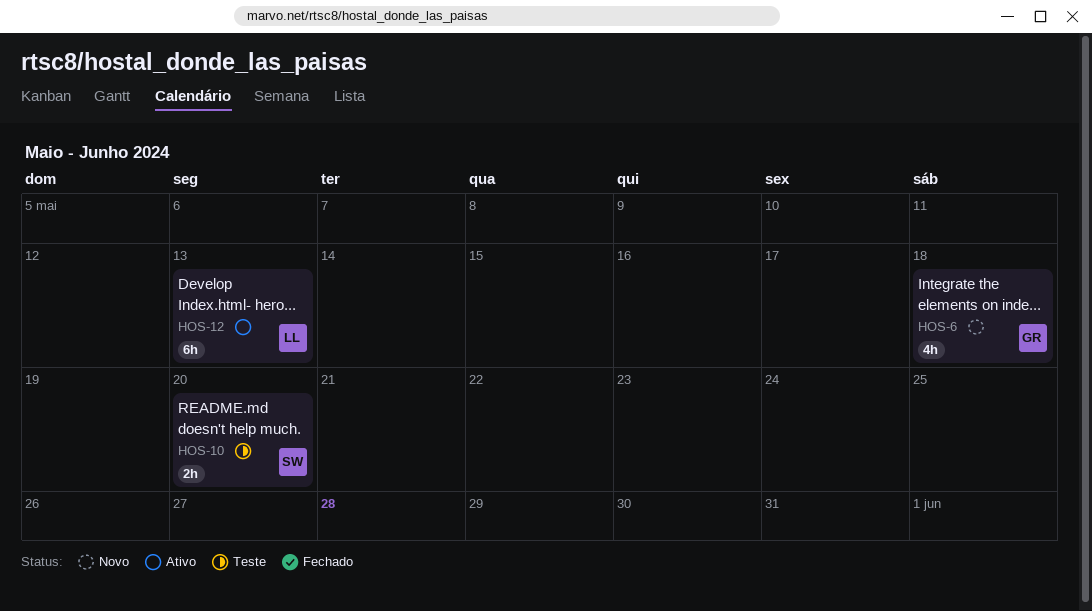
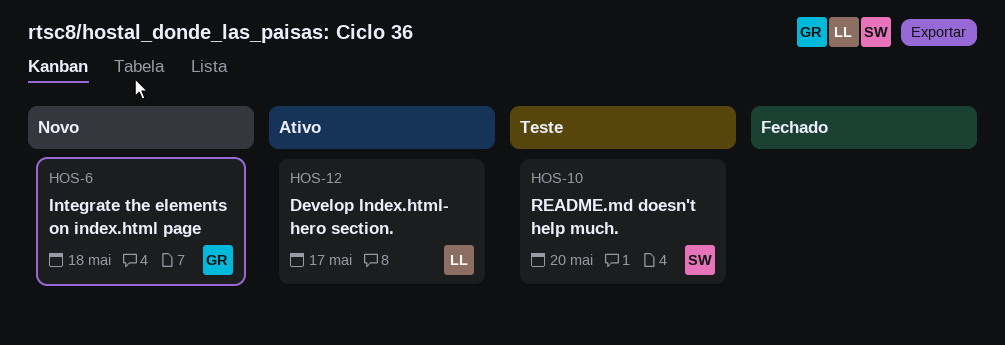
HOS-12, due: May 13 -> May 17

